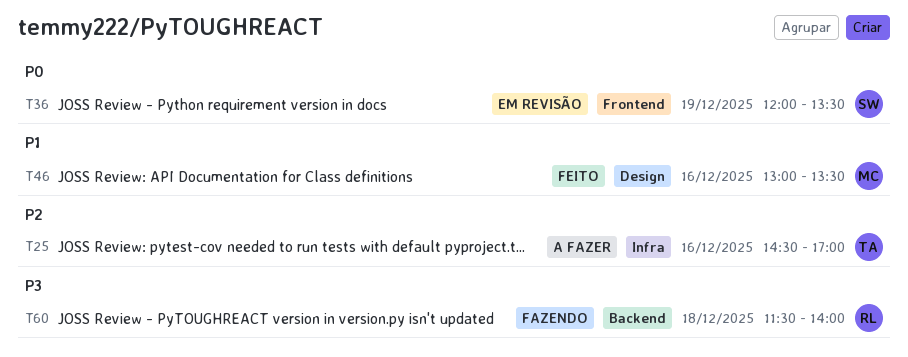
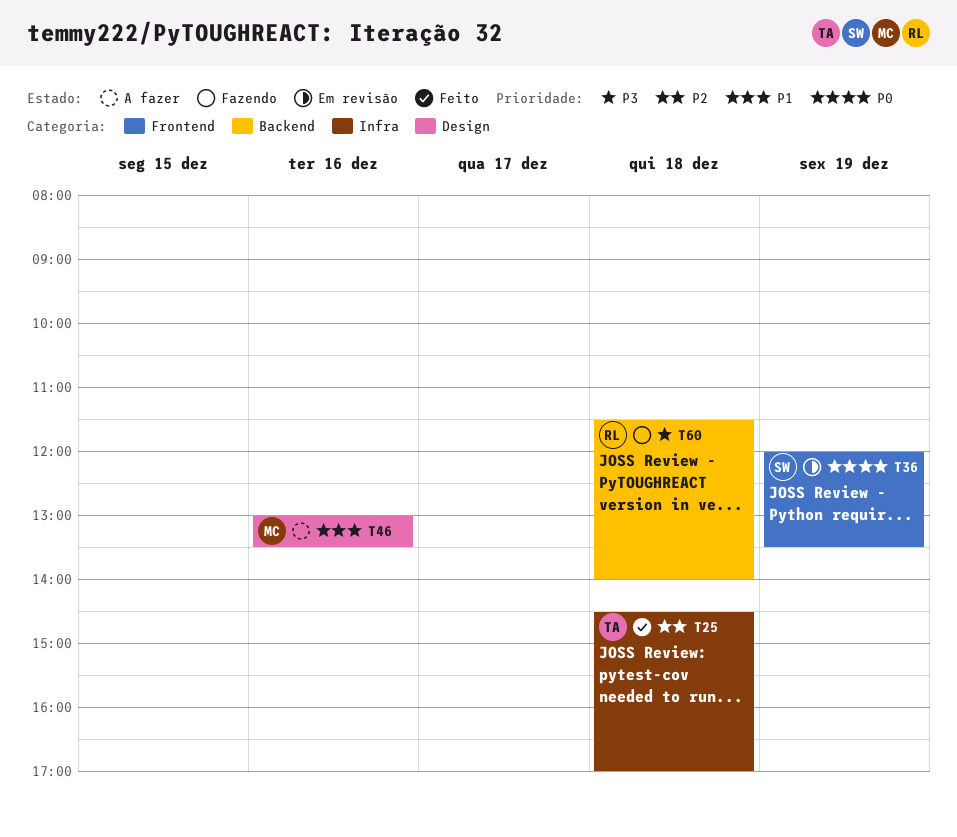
T25, status: A fazer -> Feito
T25, day: Dec 16 -> Dec 18
T46, status: Feito -> A fazer

